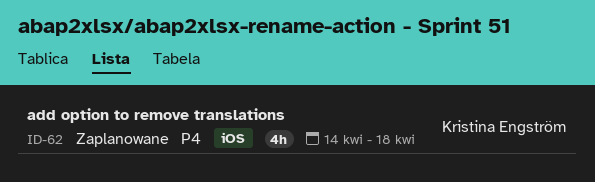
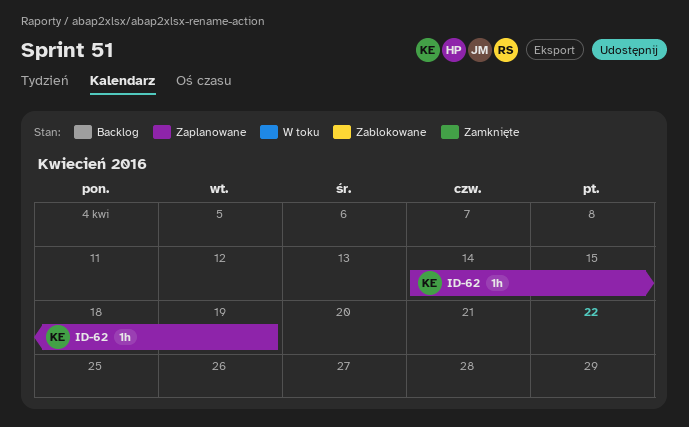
ID-62, estimate: 4h -> 1h
ID-62, due: Apr 18 -> Apr 19

